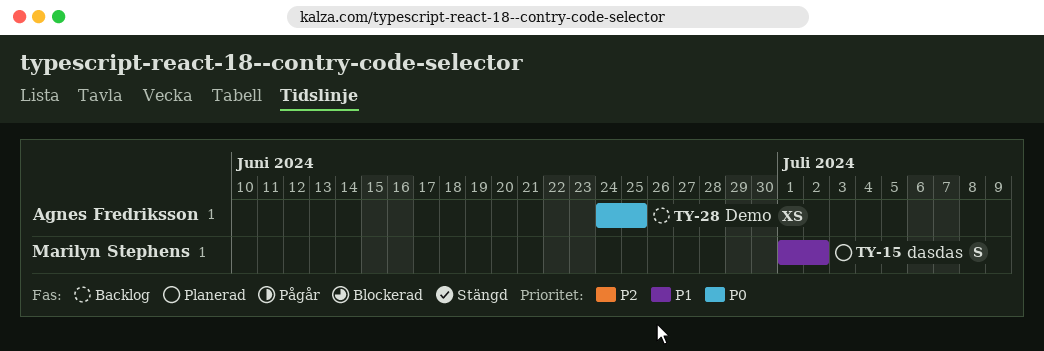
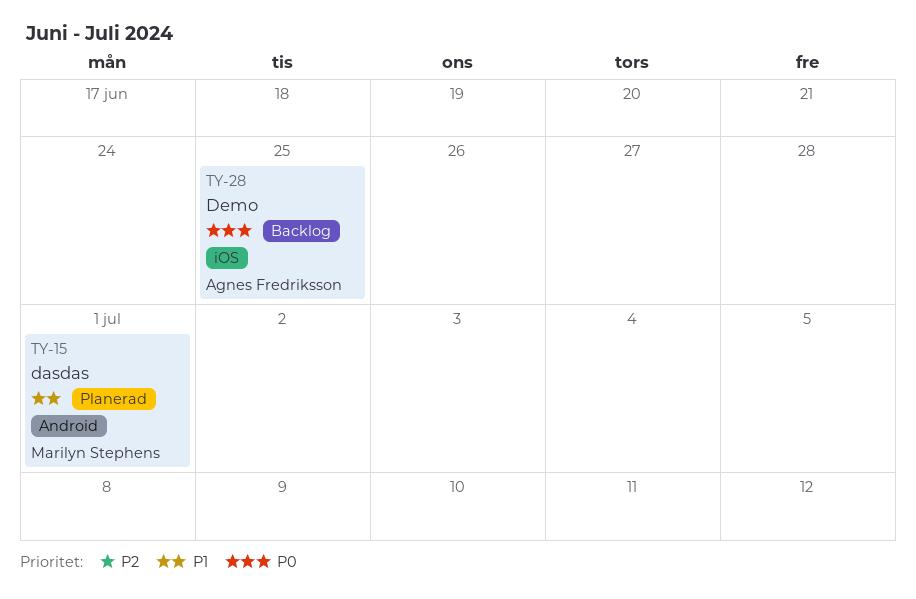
TY-15, due: Jul 2 -> Jul 1

